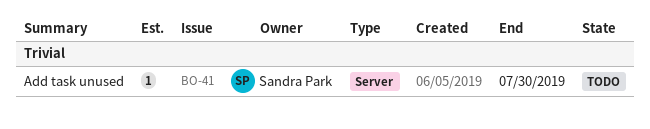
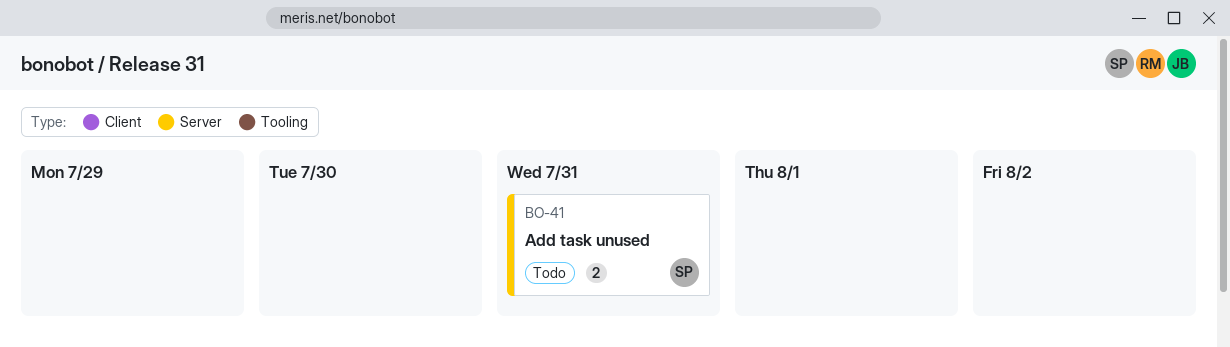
BO-41, estimate: 1 -> 2
BO-41, due: Jul 30 -> Jul 31

